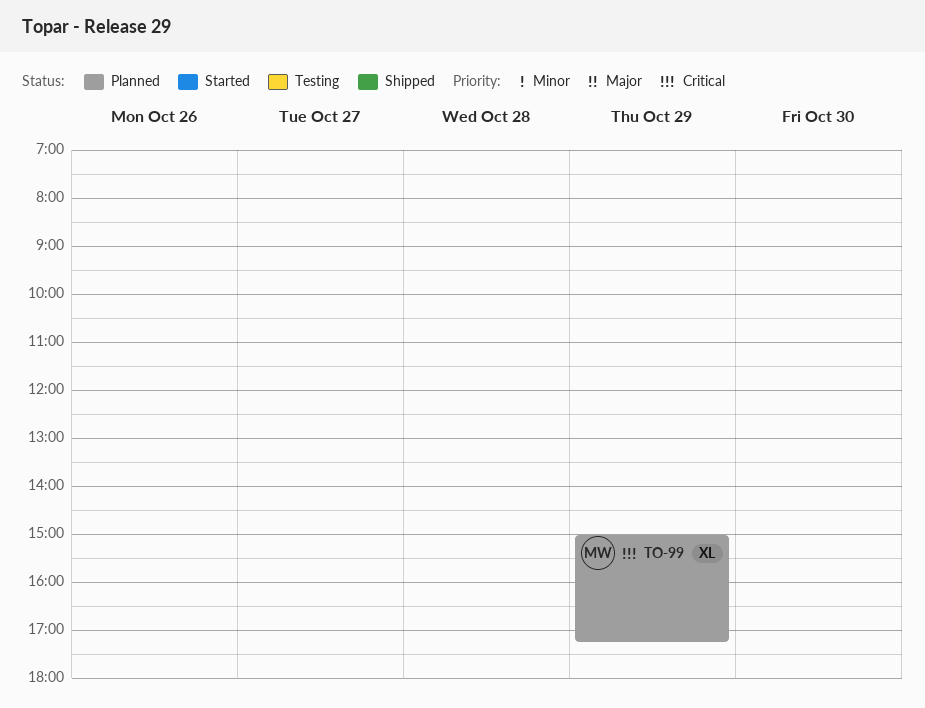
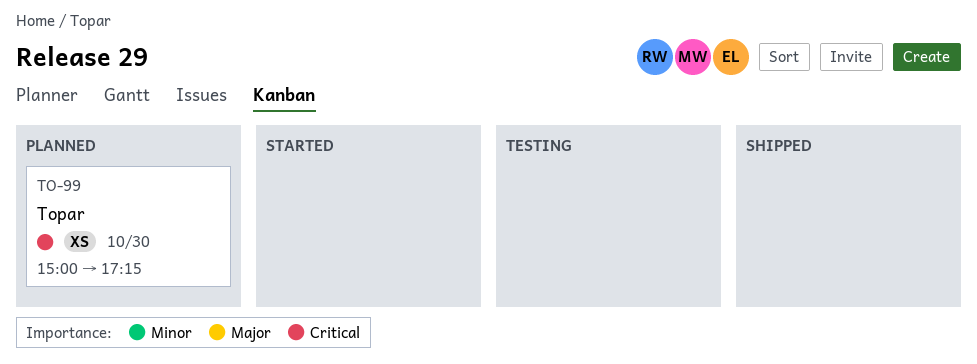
TO-99, estimate: XL -> XS
TO-99, day: Oct 29 -> Oct 30

